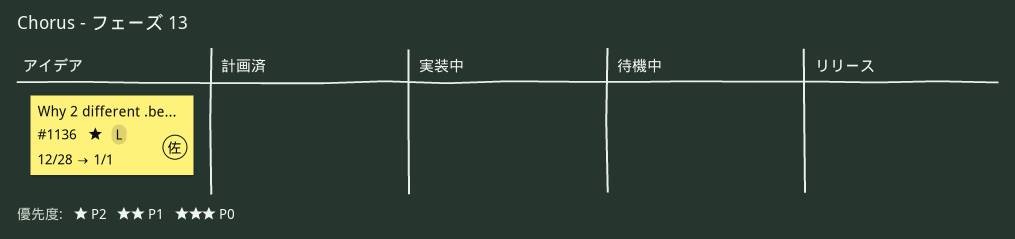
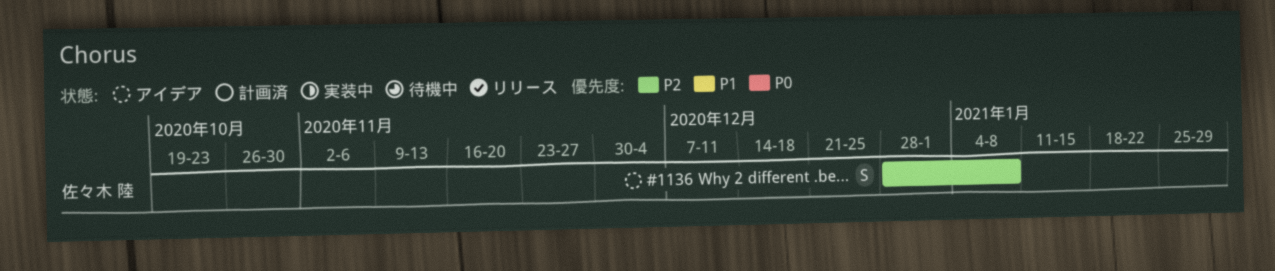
#1136, estimate: L -> S
#1136, due: Jan 1 -> Jan 8

